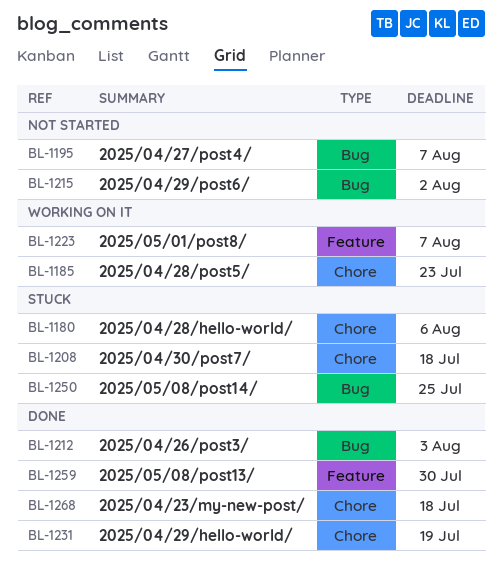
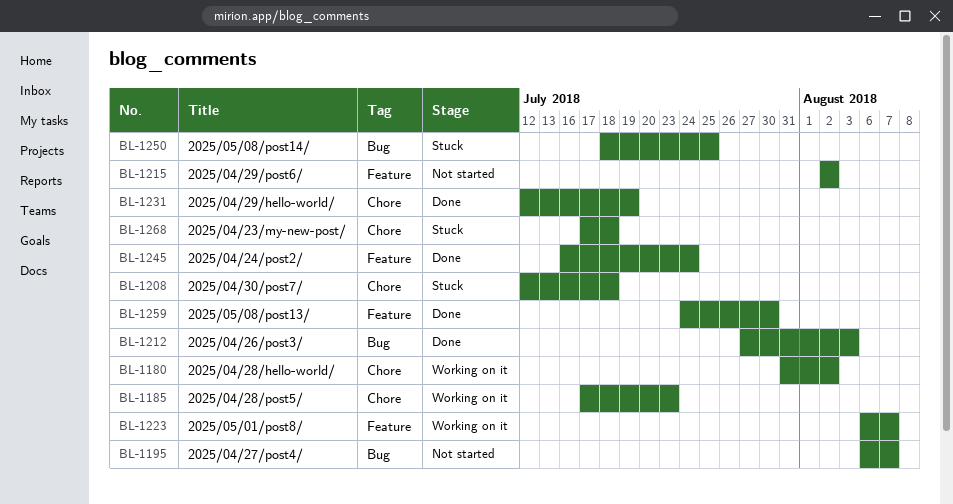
BL-1180, status: Stuck -> Working on it
BL-1180, due: Aug 6 -> Aug 2
BL-1215, label: Bug -> Feature
BL-1245: none -> present
BL-1268, status: Done -> Stuck

